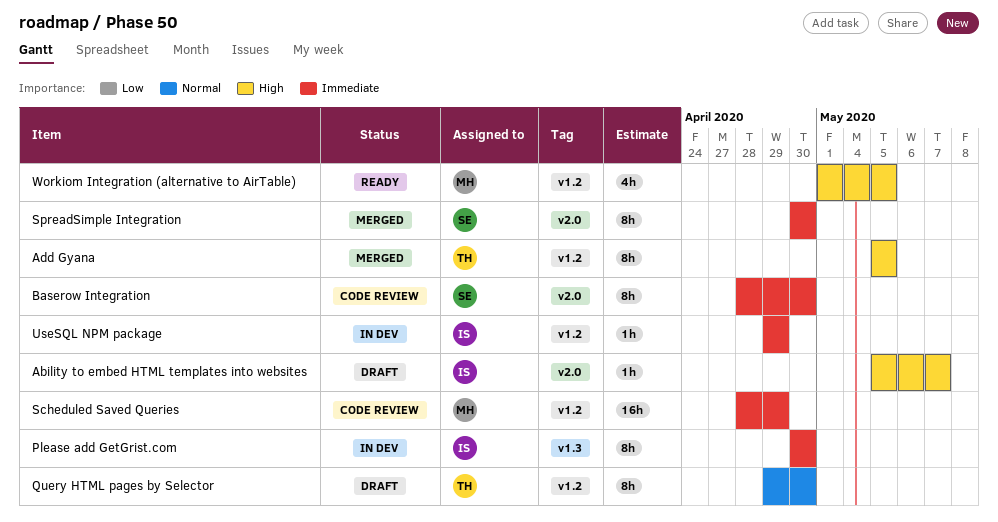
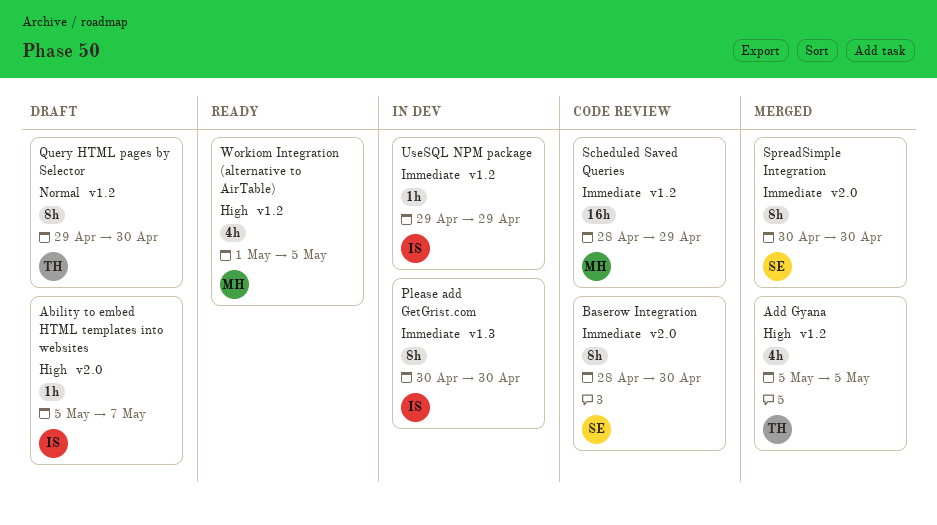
Add Gyana, estimate: 8h -> 4h

